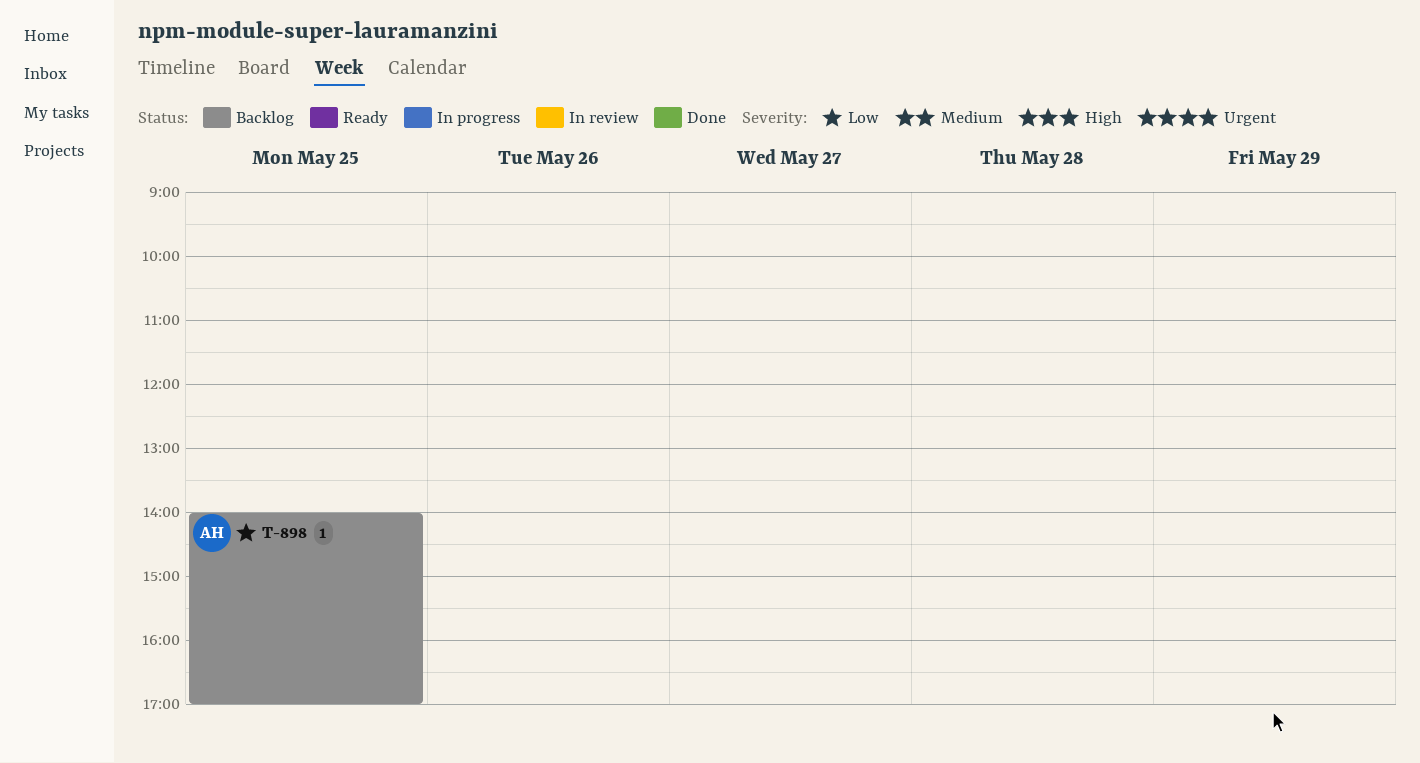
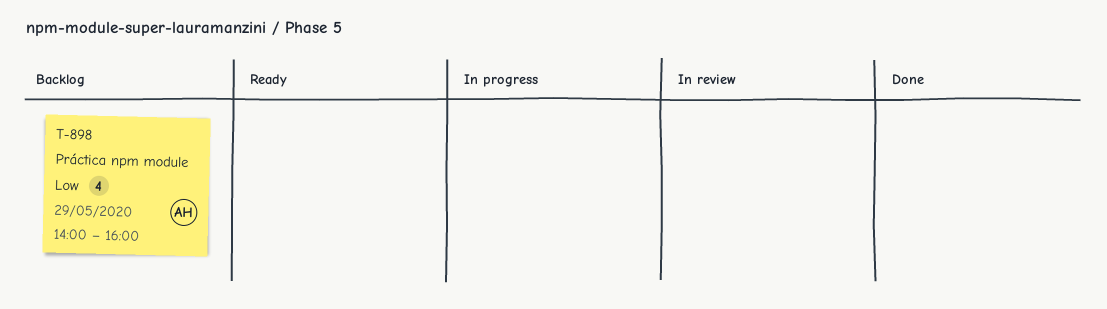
T-898, estimate: 1 -> 4
T-898, day: May 25 -> May 29
T-898, ends: 17:00 -> 16:00

